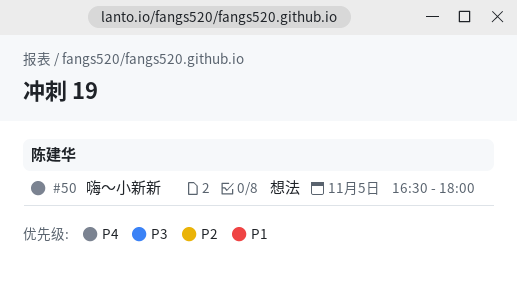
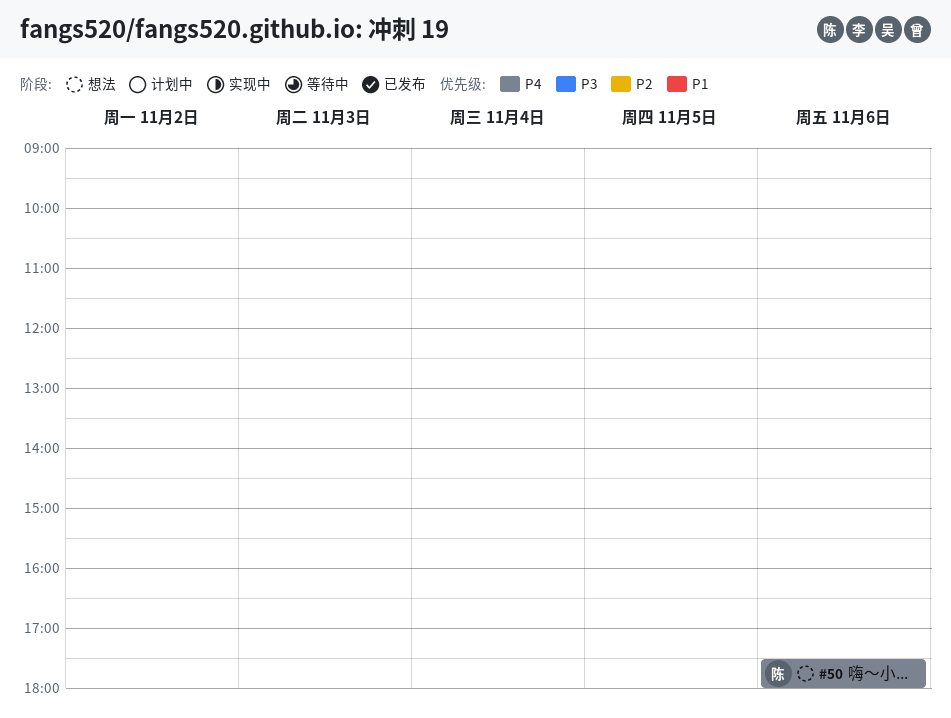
#50, day: Nov 5 -> Nov 6
#50, begins: 16:30 -> 17:30

